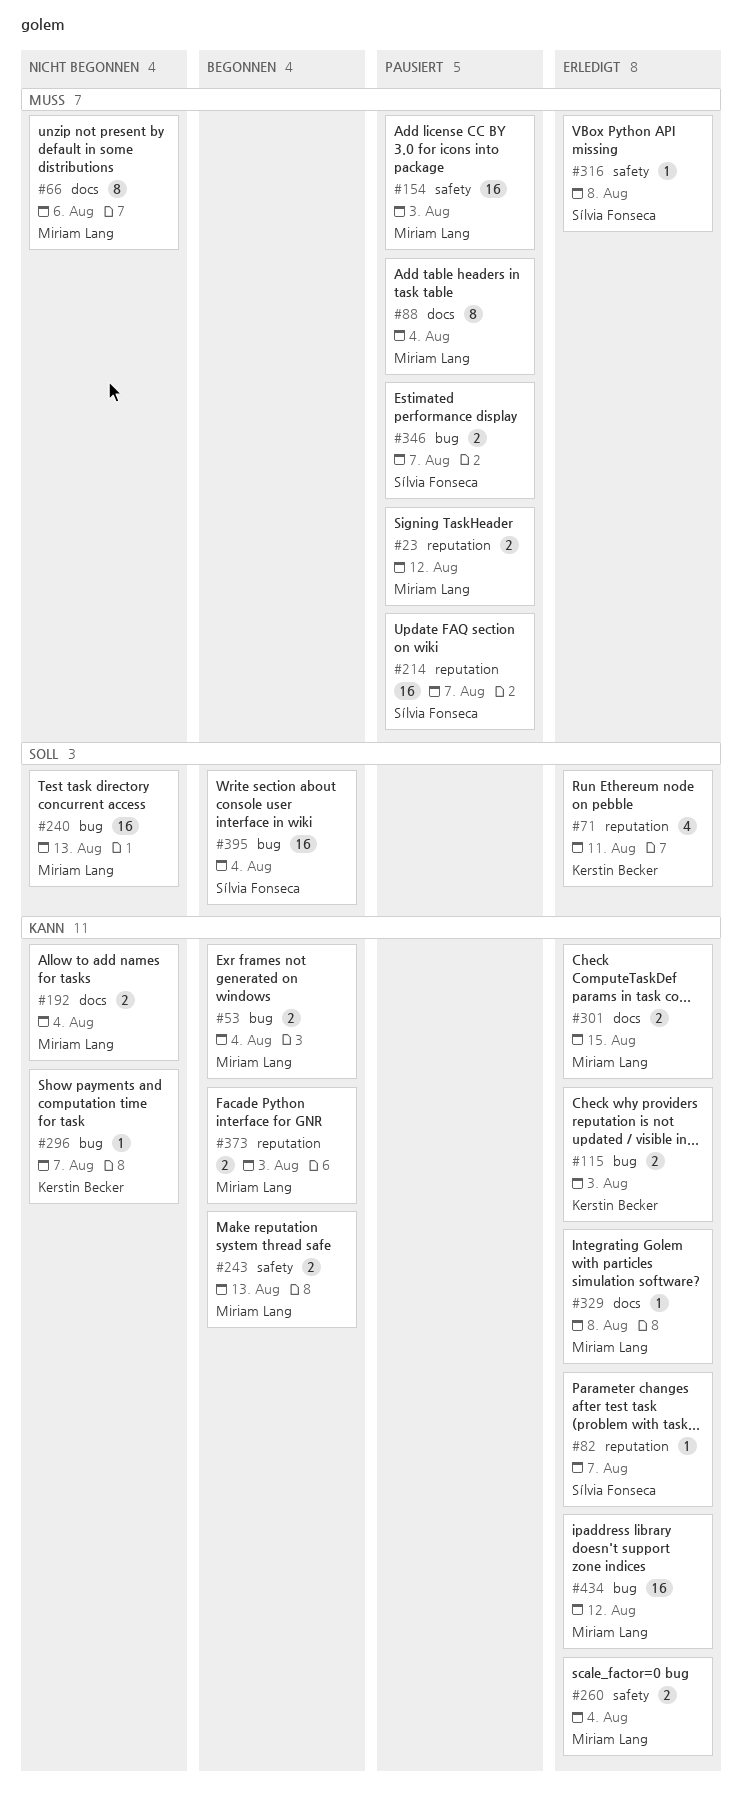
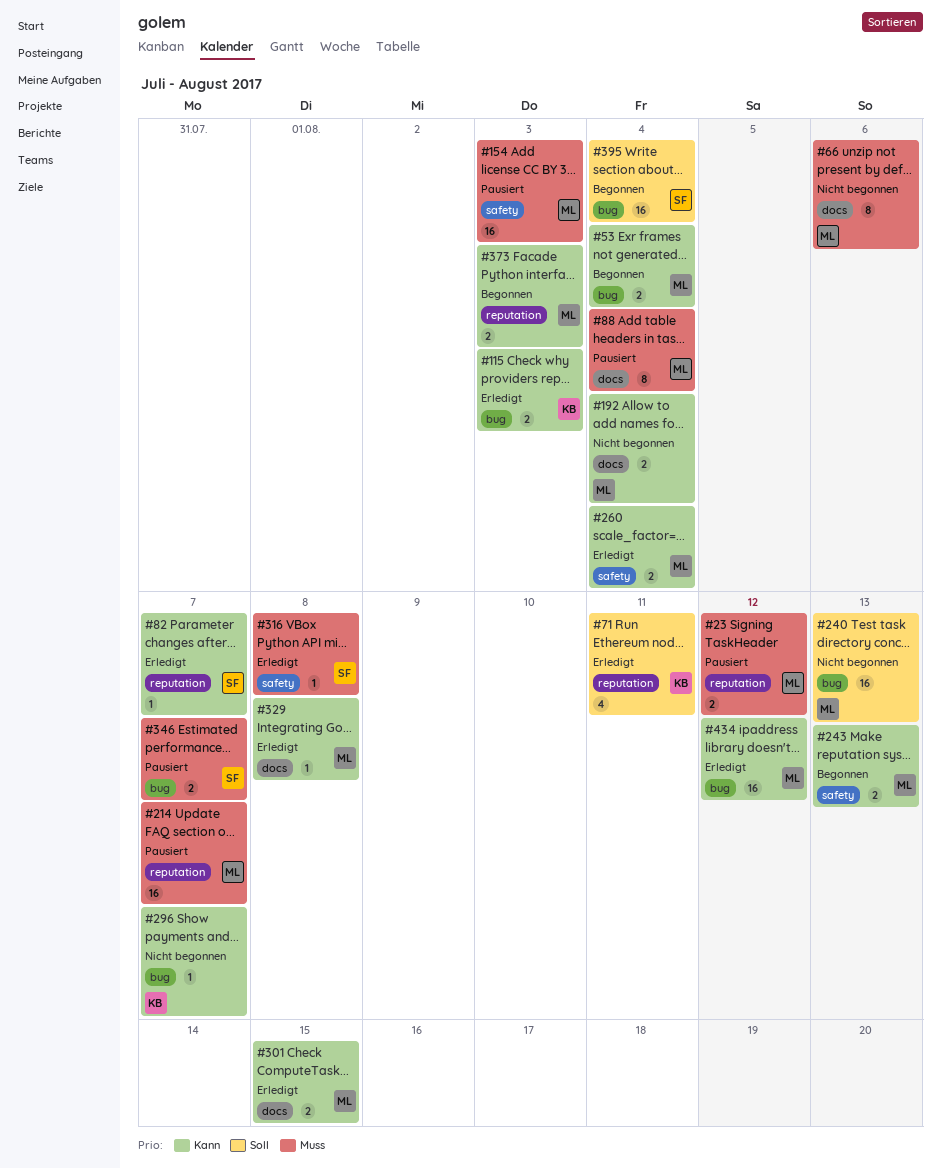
#214, owner: Sílvia Fonseca -> Miriam Lang

